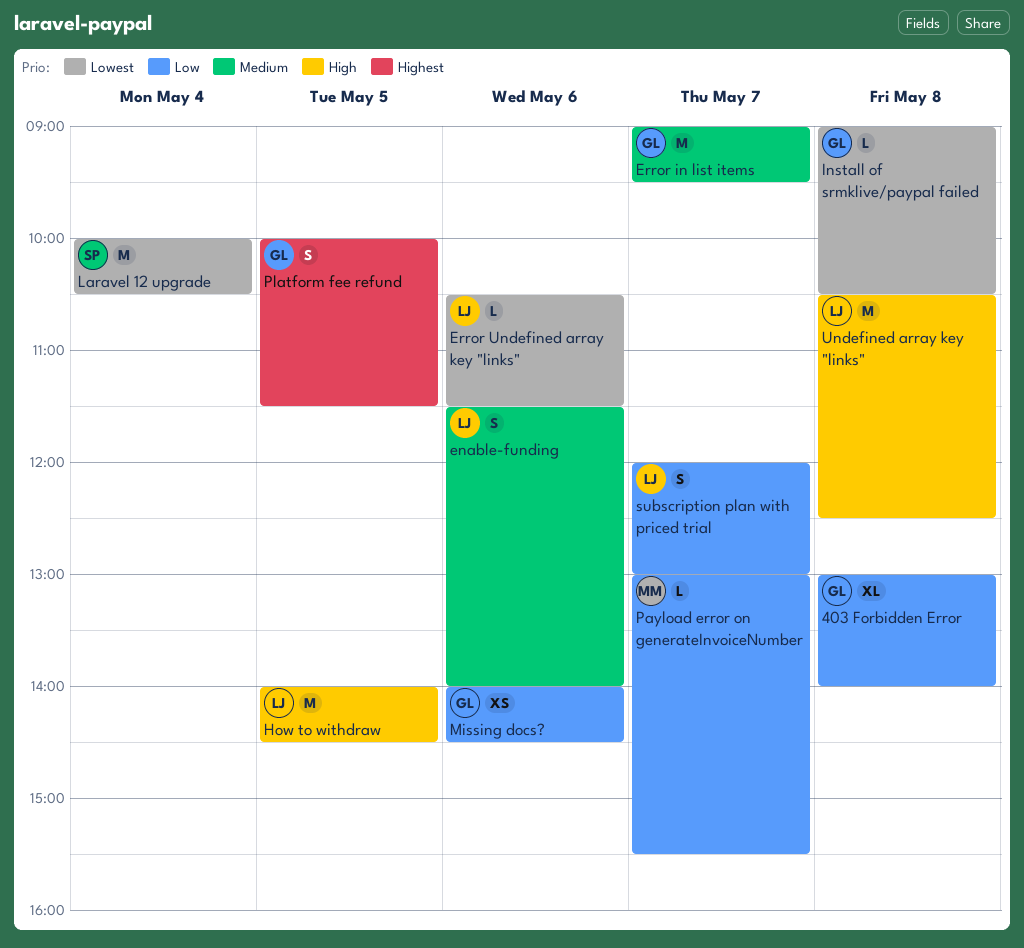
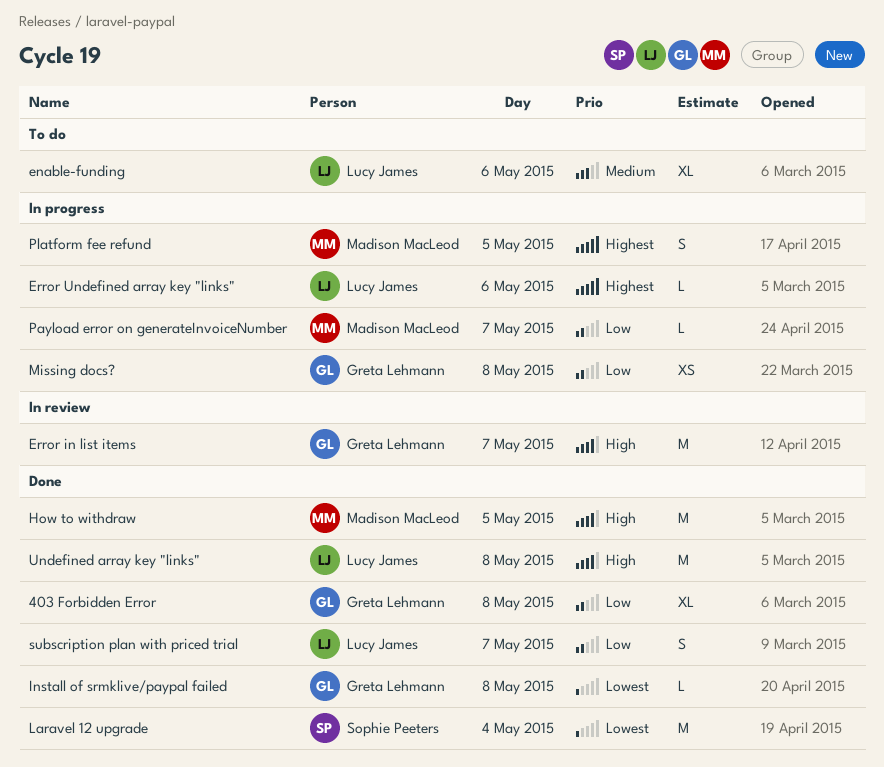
enable-funding, estimate: S -> XL
Error in list items, priority: Medium -> High
Error Undefined array key "links", priority: Lowest -> Highest
How to withdraw, owner: Lucy James -> Madison MacLeod
Missing docs?, day: May 6 -> May 8
Platform fee refund, owner: Greta Lehmann -> Madison MacLeod

